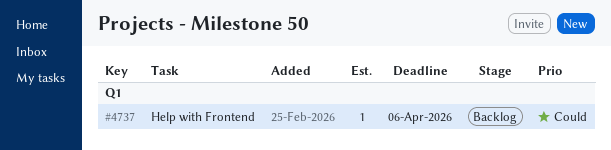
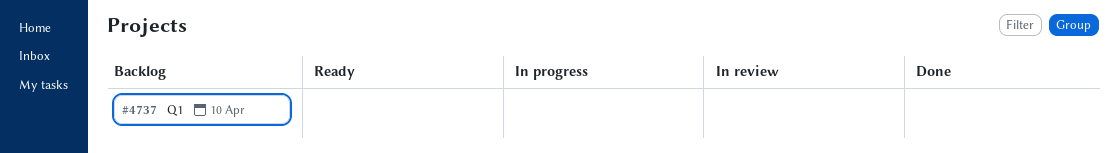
#4737, due: Apr 6 -> Apr 10

